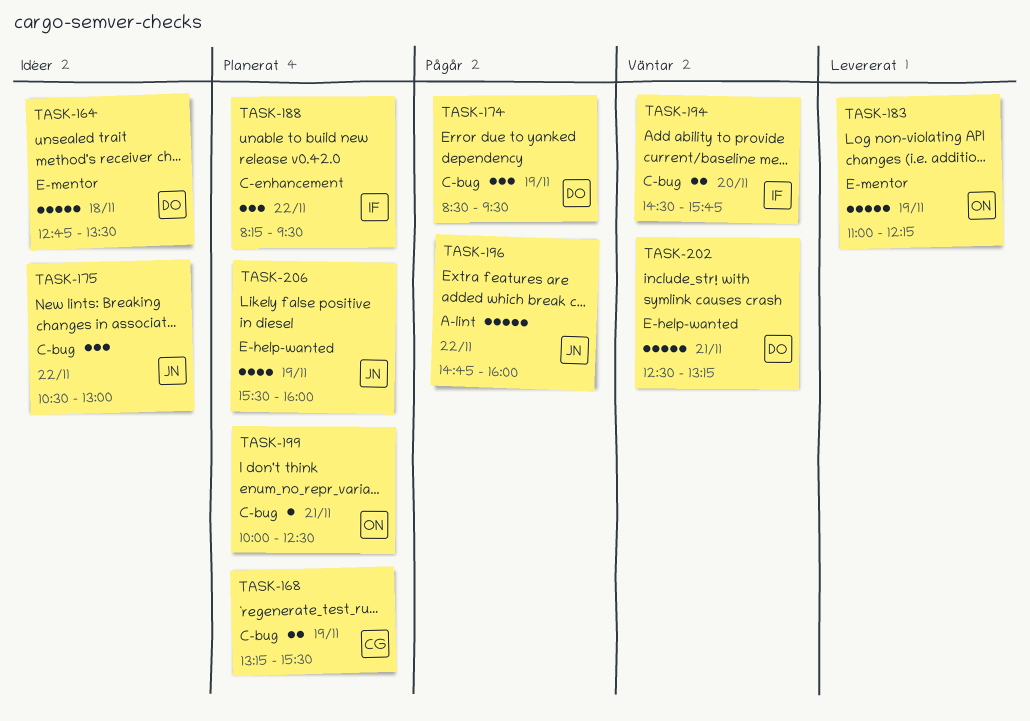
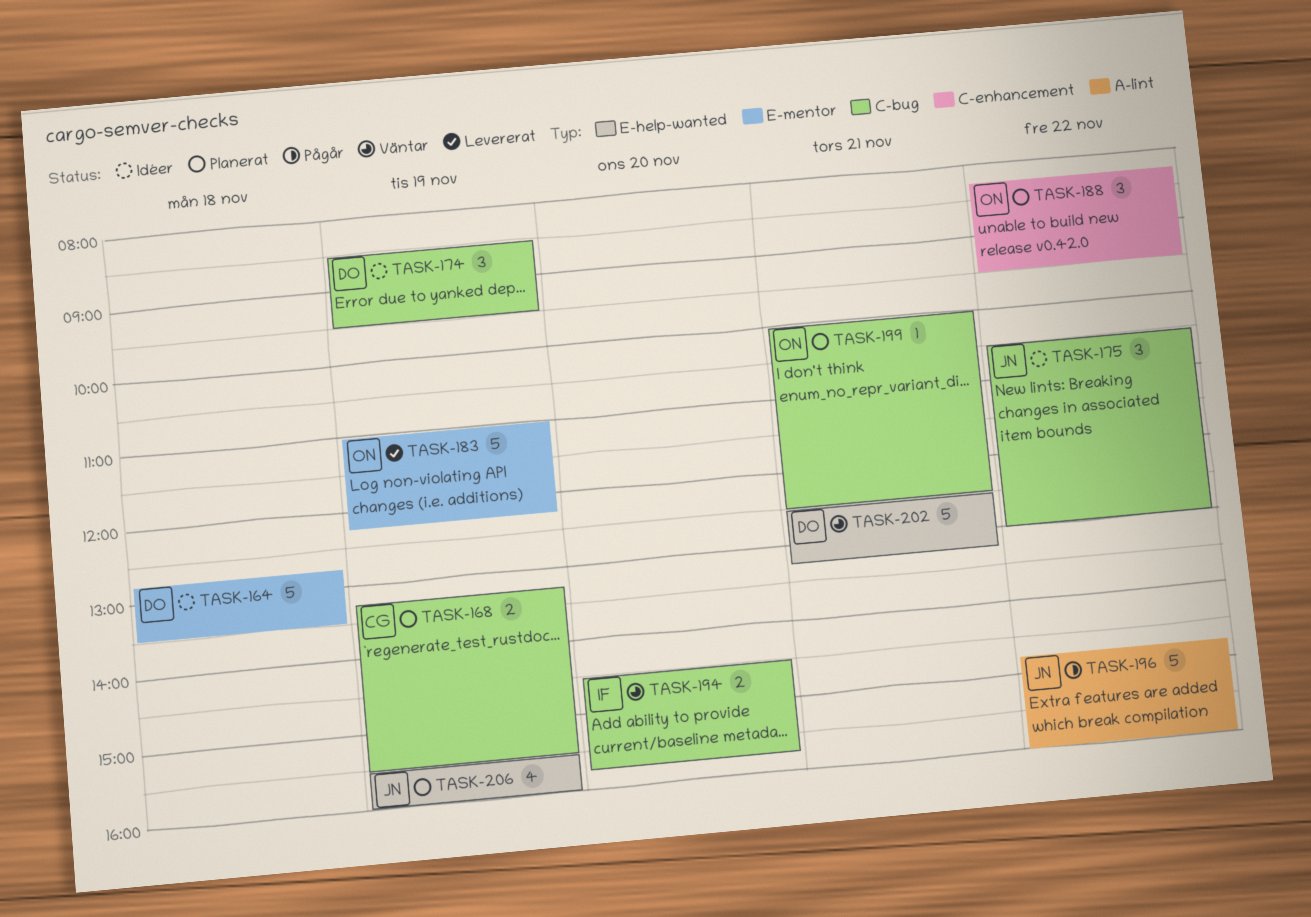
TASK-174, status: Pågår -> Idéer
TASK-188, owner: IF -> ON

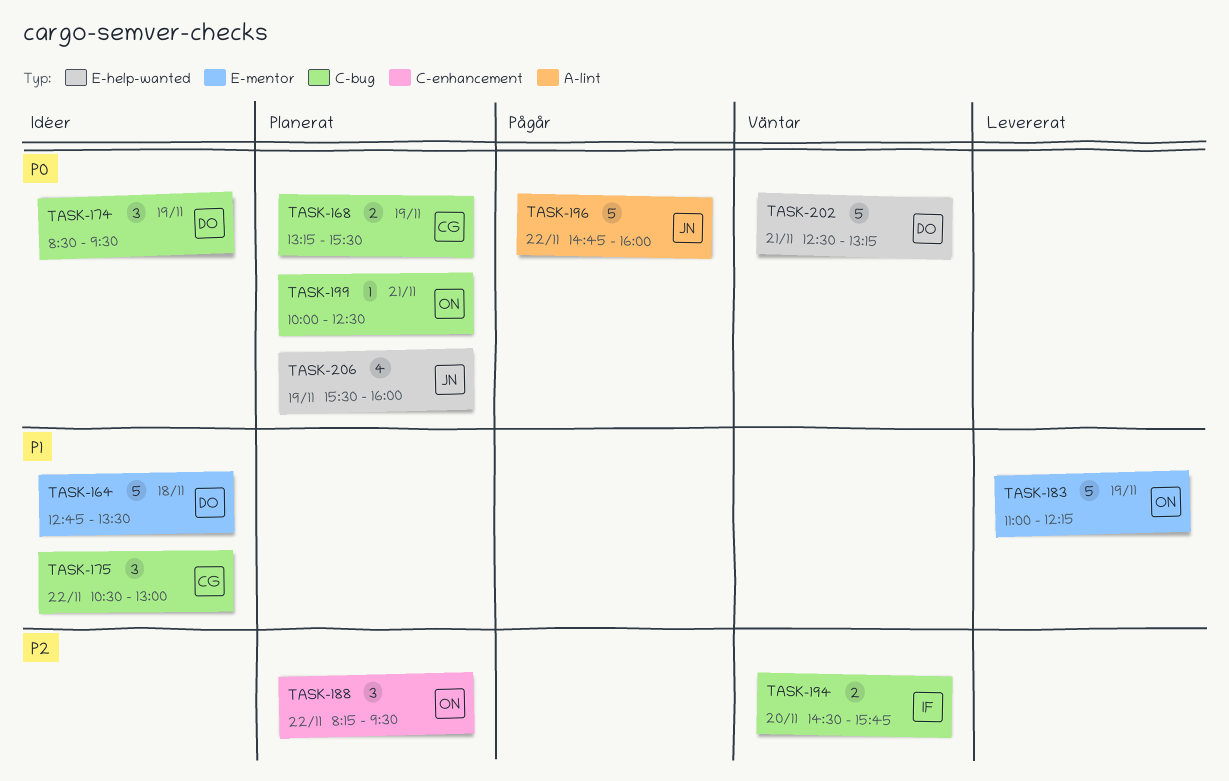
TASK-175, owner: JN -> CG

